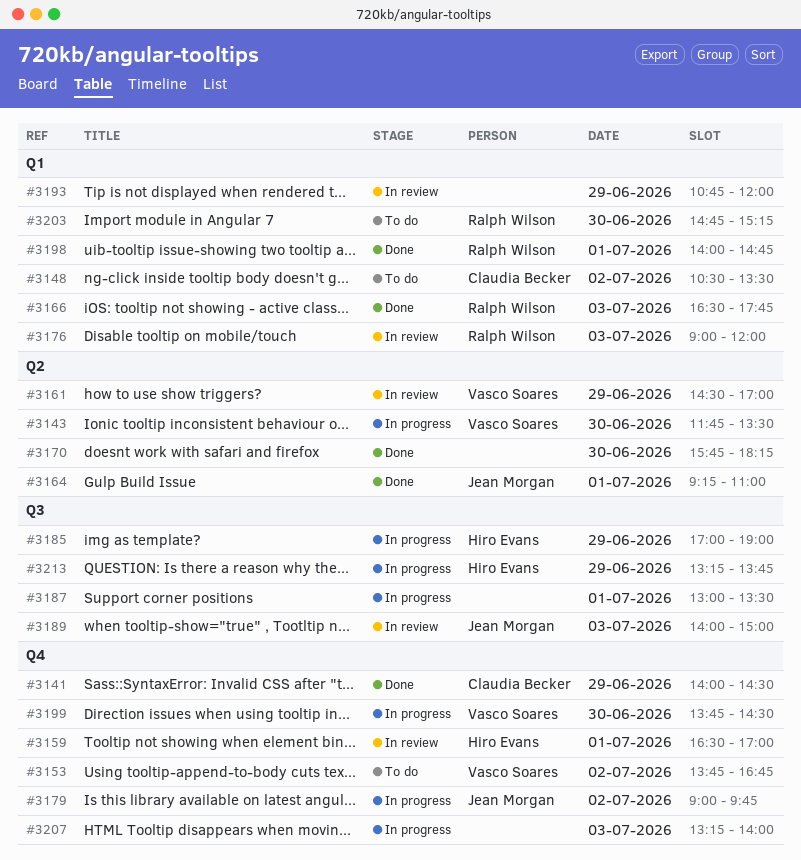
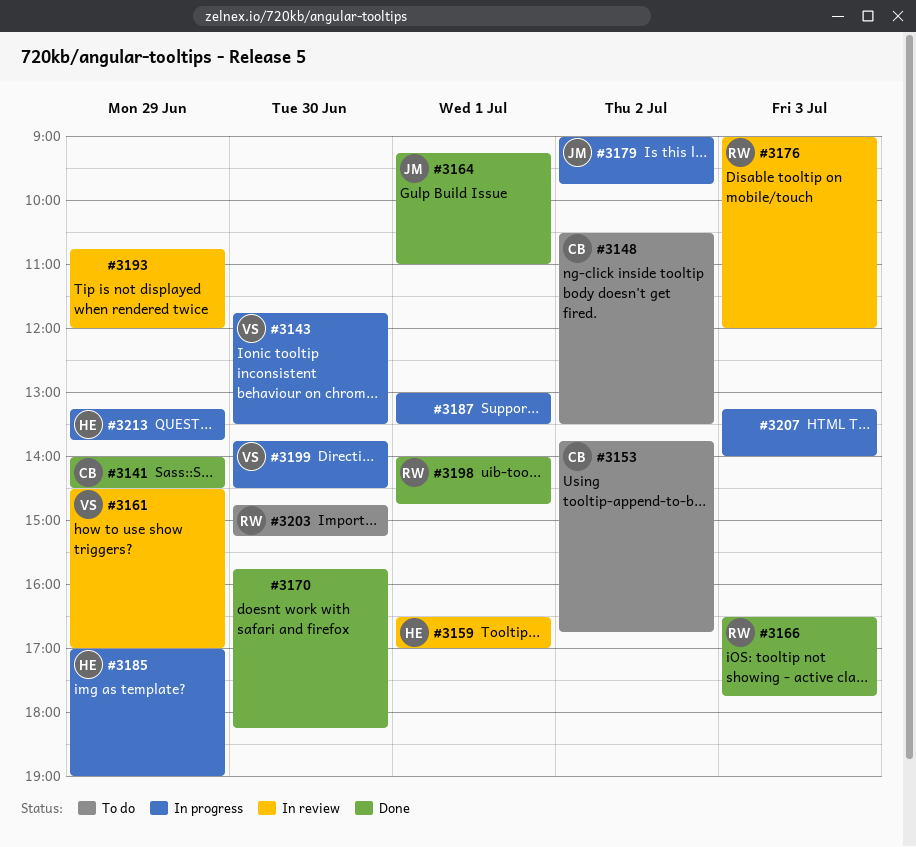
#3153, owner: Vasco Soares -> Claudia Becker
#3189: present -> none

